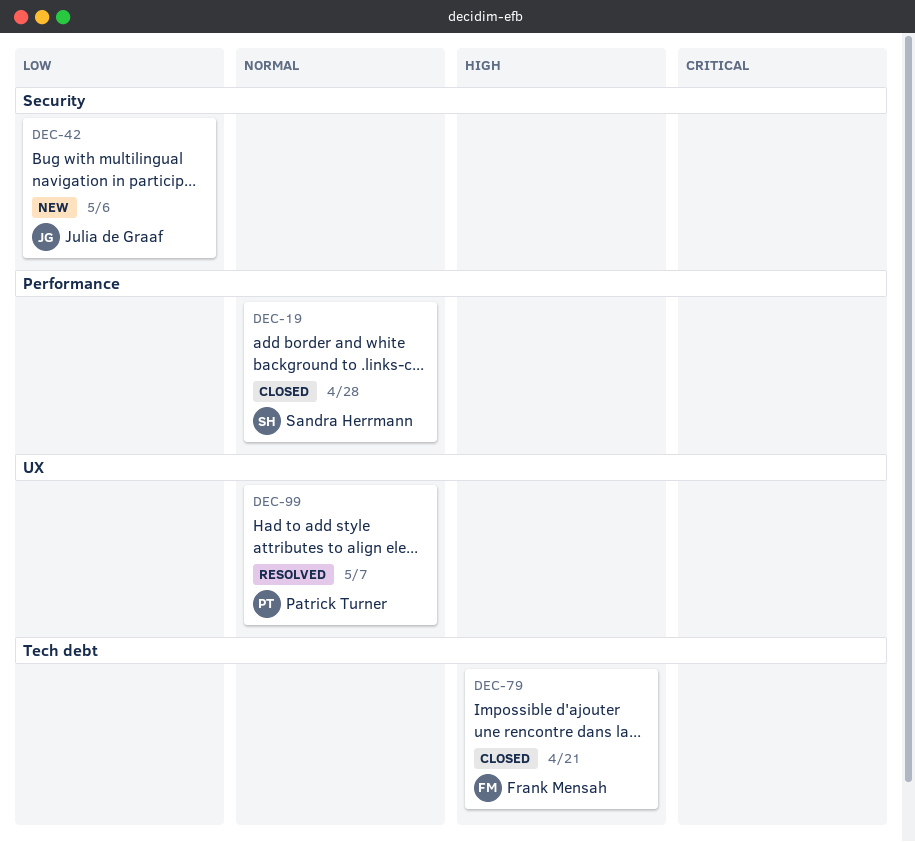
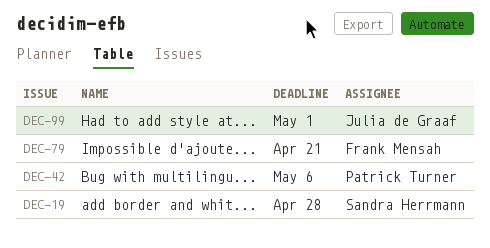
DEC-42, owner: Julia de Graaf -> Patrick Turner
DEC-99, owner: Patrick Turner -> Julia de Graaf
DEC-99, due: May 7 -> May 1

